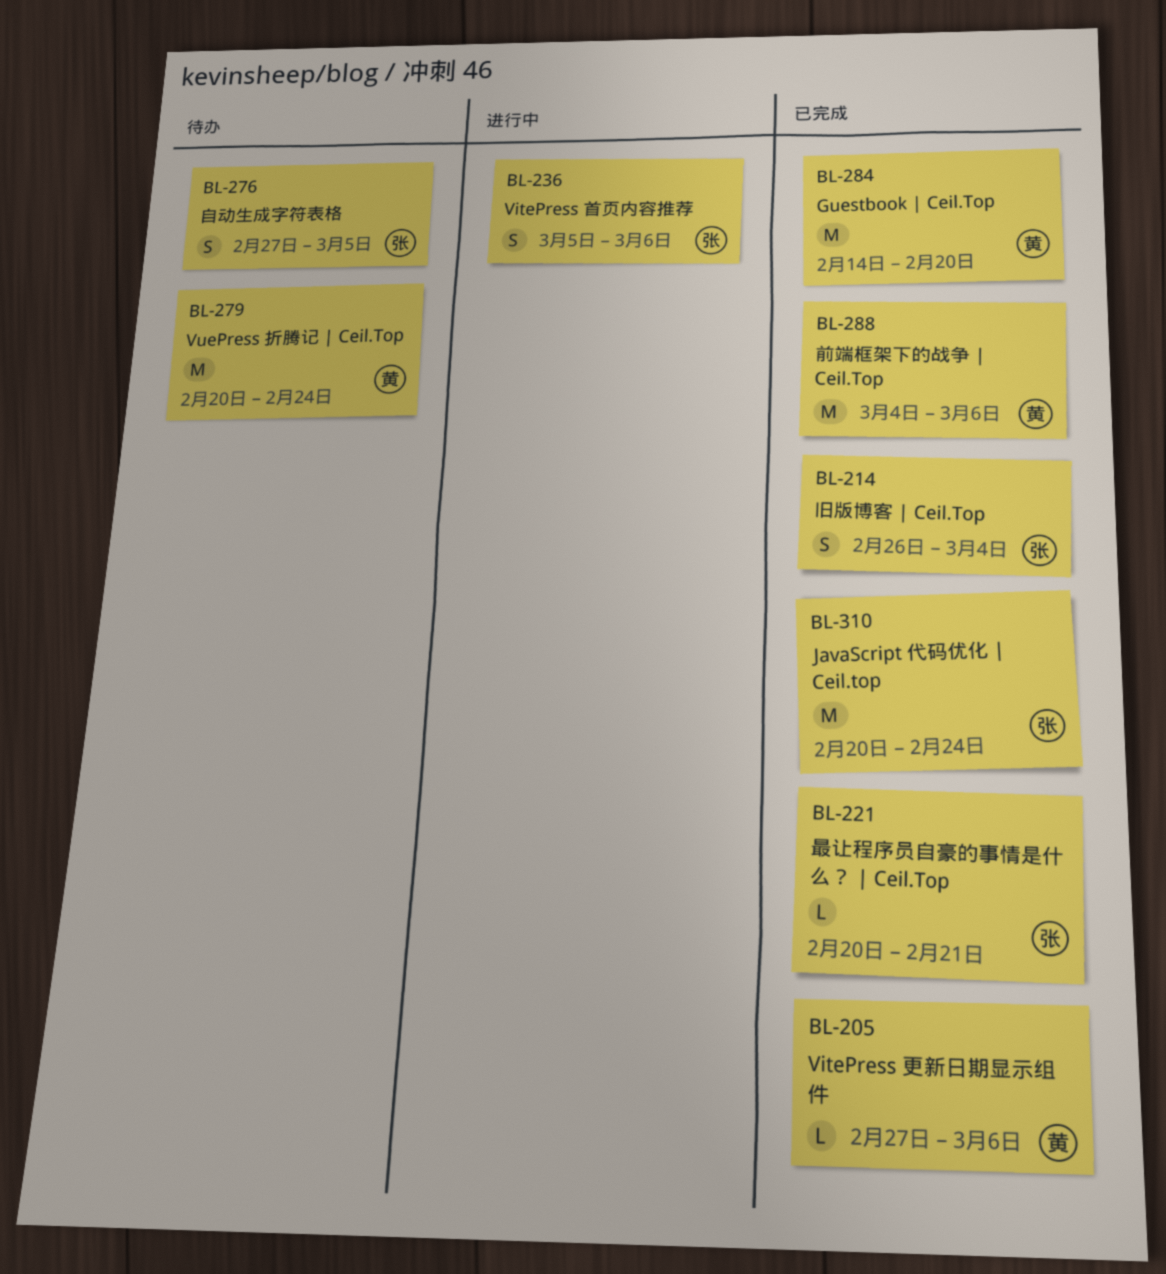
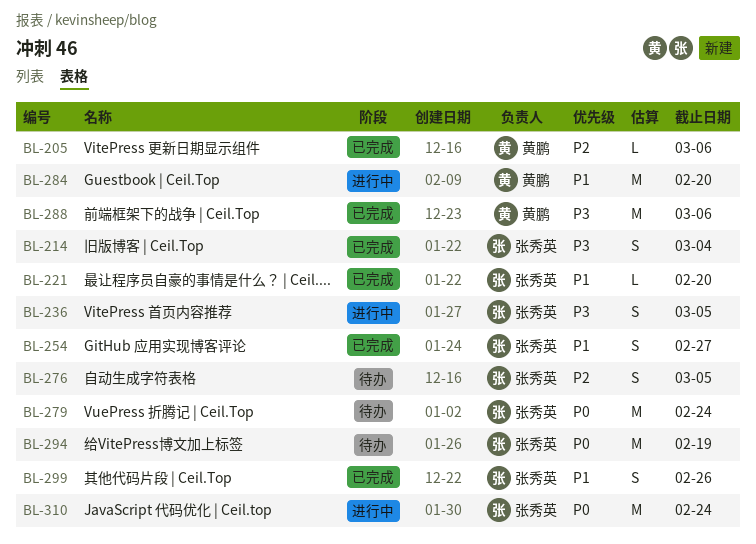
BL-221, due: Feb 21 -> Feb 20
BL-236, due: Mar 6 -> Mar 5
BL-254: none -> present
BL-279, owner: 黄鹏 -> 张秀英
BL-284, status: 已完成 -> 进行中
BL-294: none -> present
BL-299: none -> present
BL-310, status: 已完成 -> 进行中

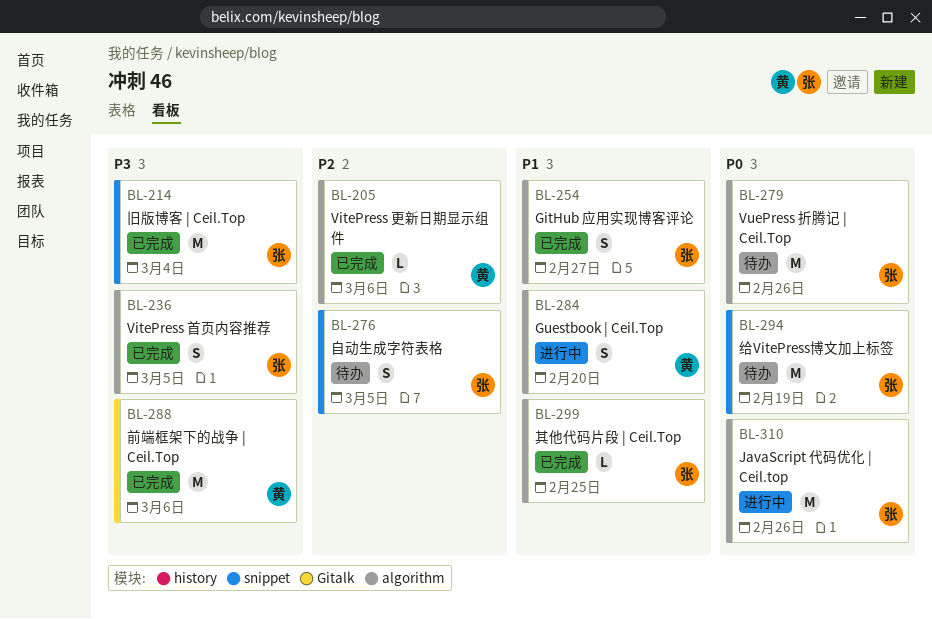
BL-214, estimate: S -> M
BL-221: present -> none
BL-236, status: 进行中 -> 已完成
BL-279, due: Feb 24 -> Feb 26
BL-284, estimate: M -> S
BL-299, estimate: S -> L
BL-299, due: Feb 26 -> Feb 25
BL-310, due: Feb 24 -> Feb 26

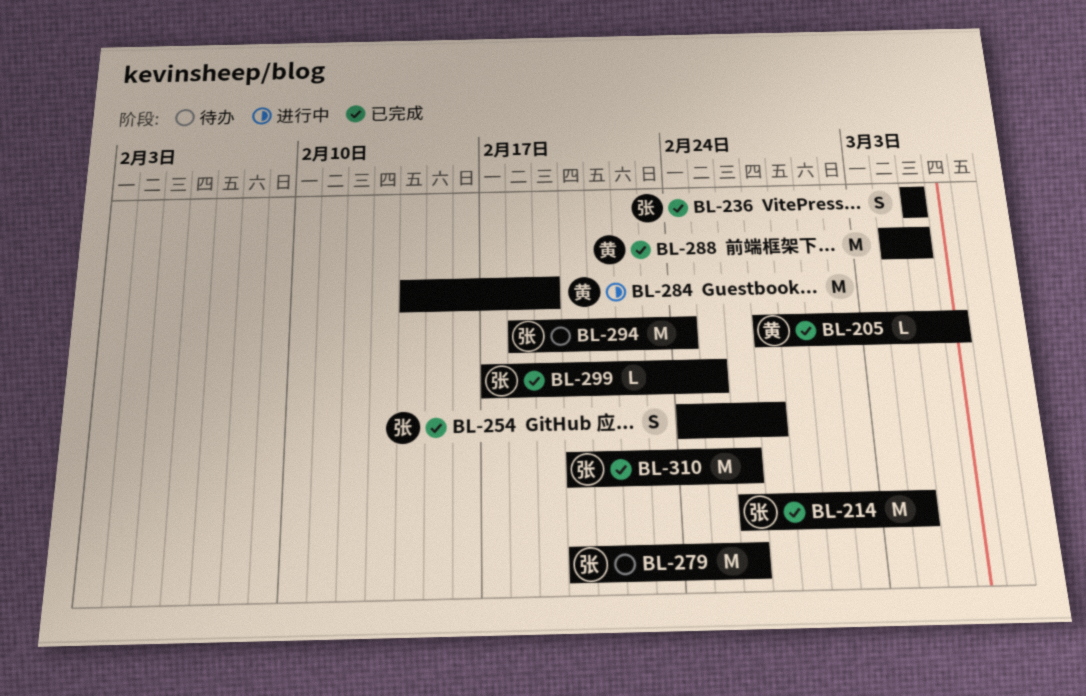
BL-276: present -> none
BL-284, estimate: S -> M
BL-284, due: Feb 20 -> Feb 19
BL-288, due: Mar 6 -> Mar 5
BL-294, due: Feb 19 -> Feb 24
BL-310, status: 进行中 -> 已完成

